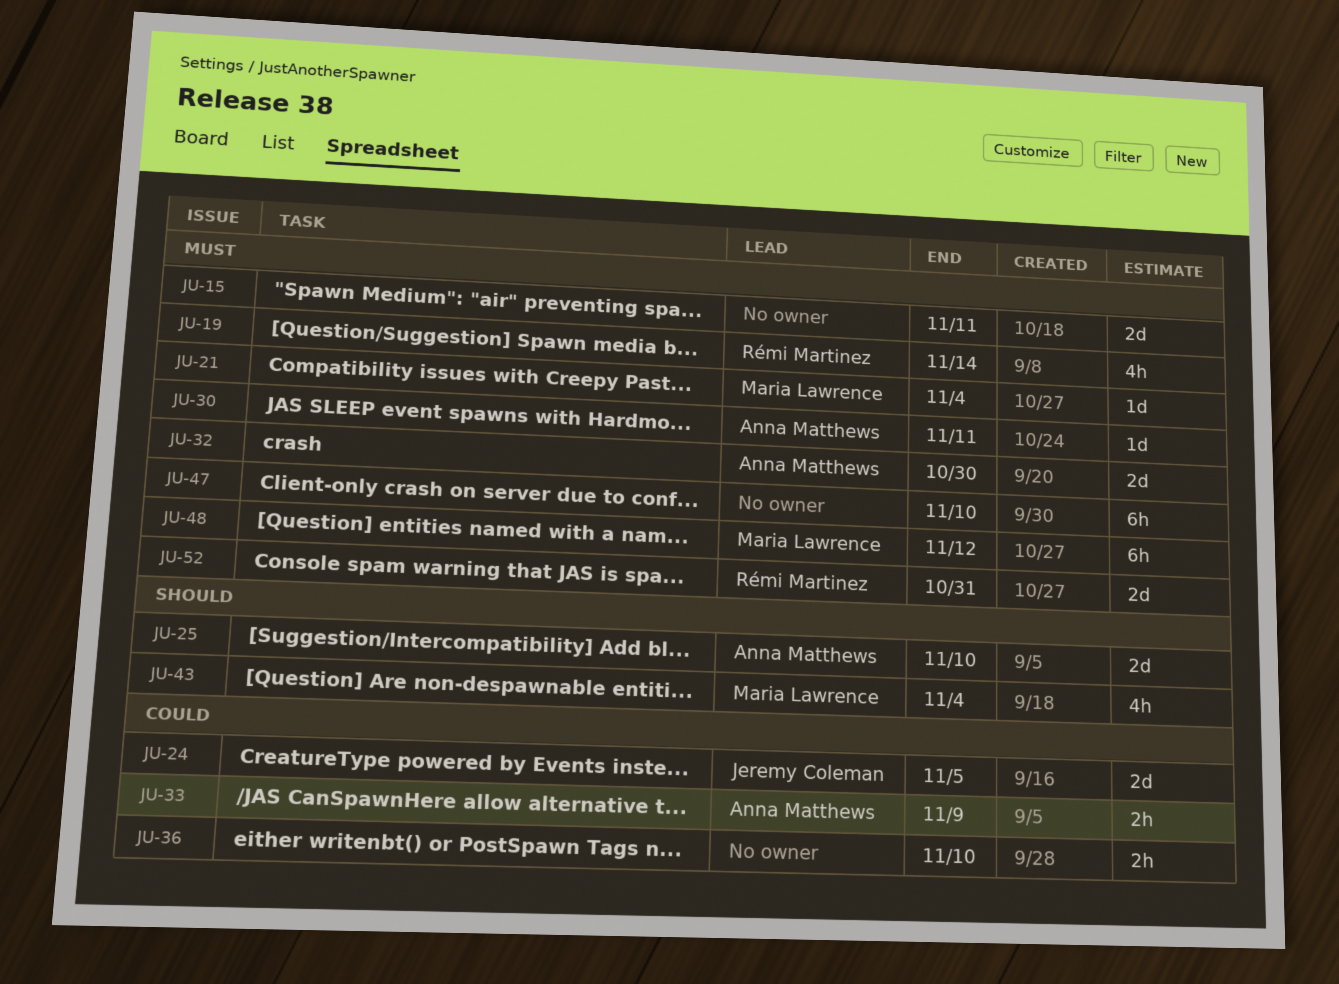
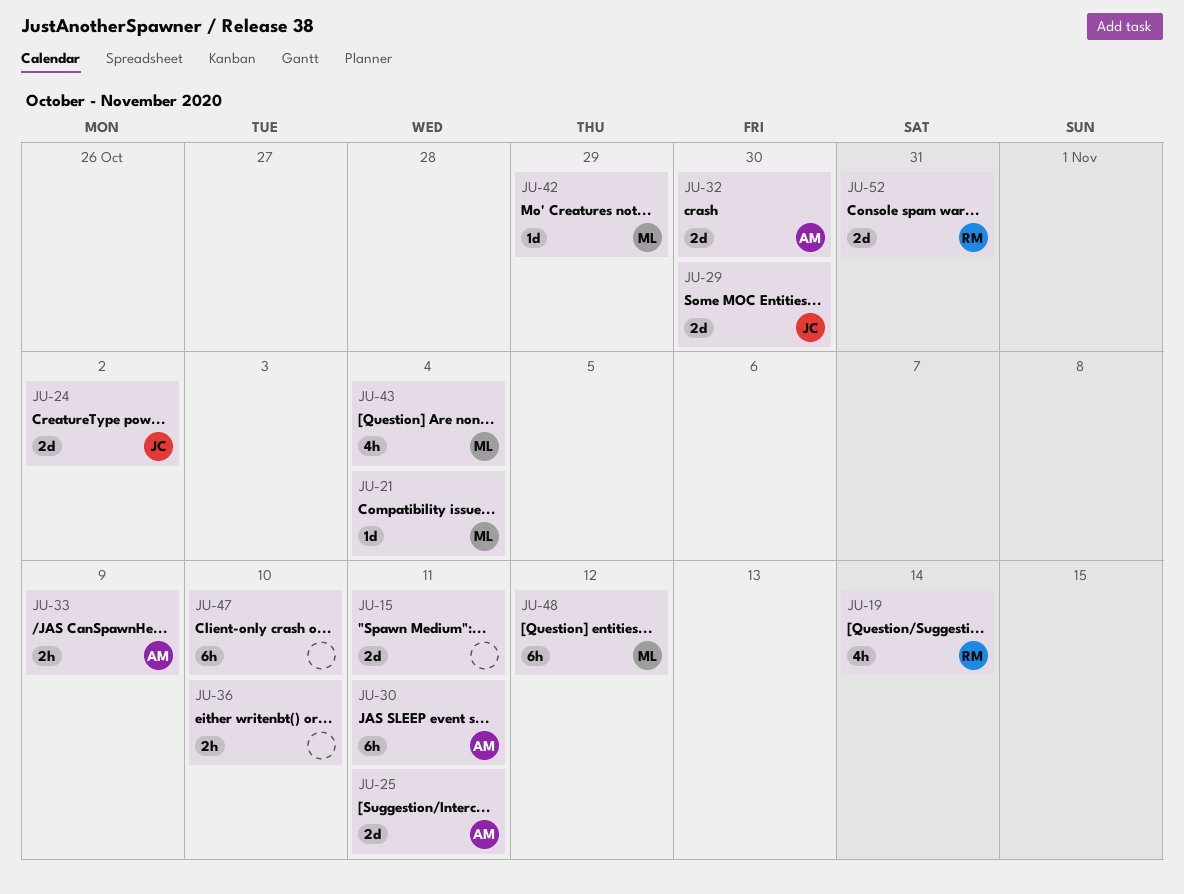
JU-24, due: Nov 5 -> Nov 2
JU-25, due: Nov 10 -> Nov 11
JU-29: none -> present
JU-30, estimate: 1d -> 6h
JU-42: none -> present

